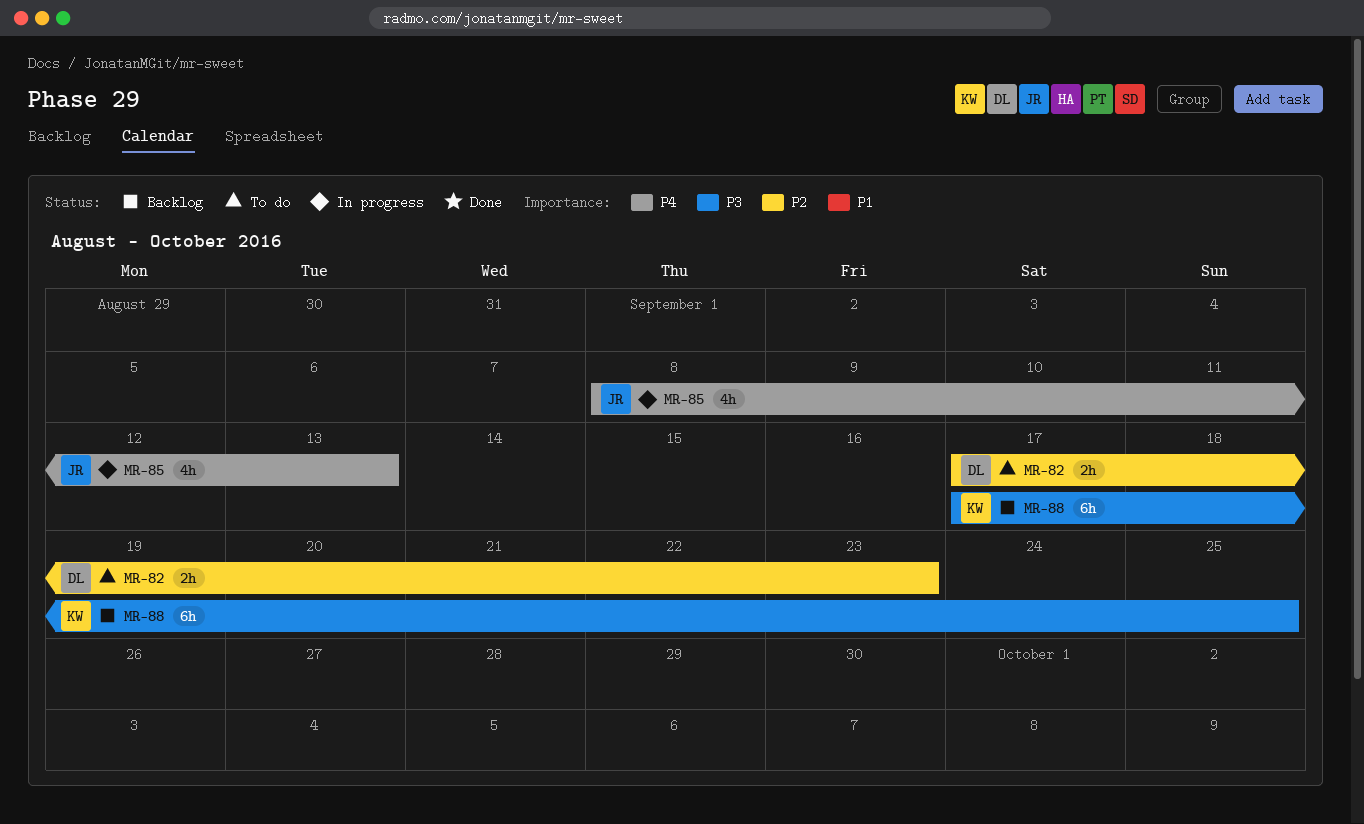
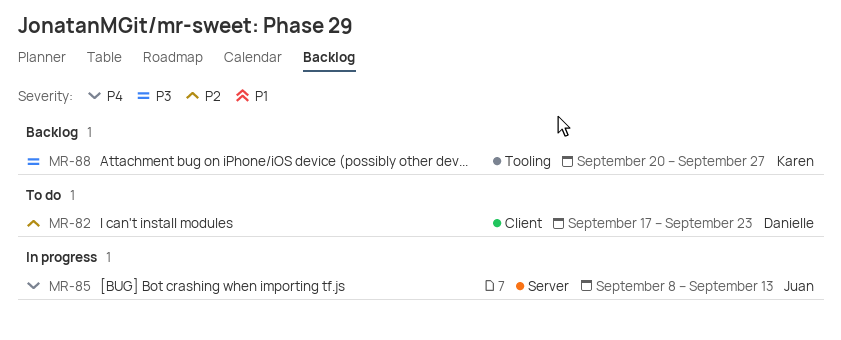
MR-88, start: Sep 17 -> Sep 20
MR-88, due: Sep 25 -> Sep 27

